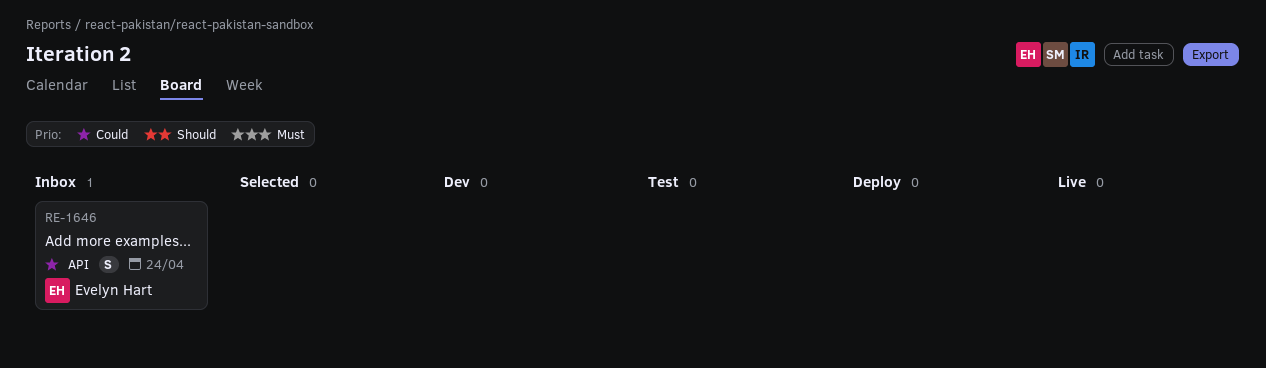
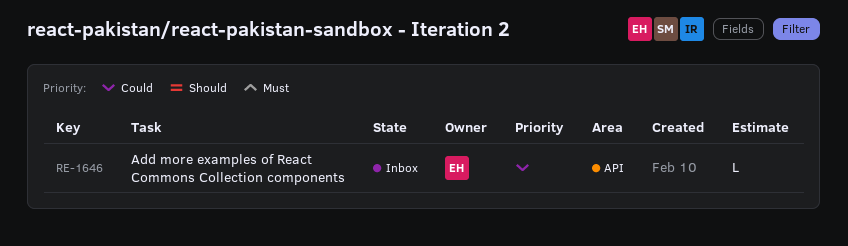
RE-1646, estimate: S -> L

